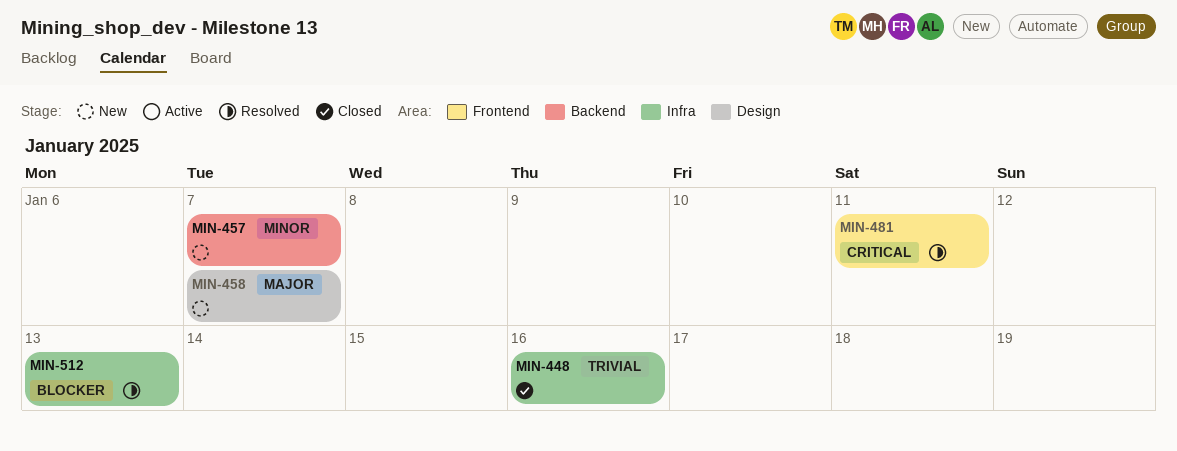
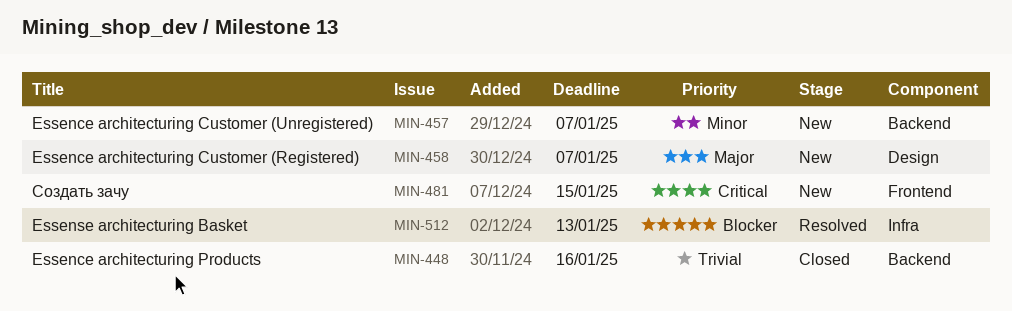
MIN-448, label: Infra -> Backend
MIN-481, status: Resolved -> New
MIN-481, due: Jan 11 -> Jan 15

